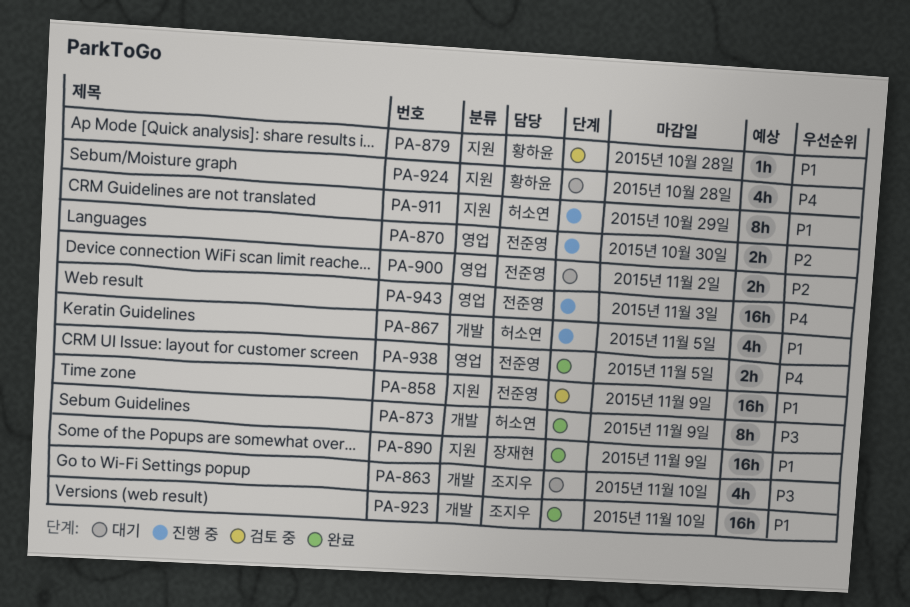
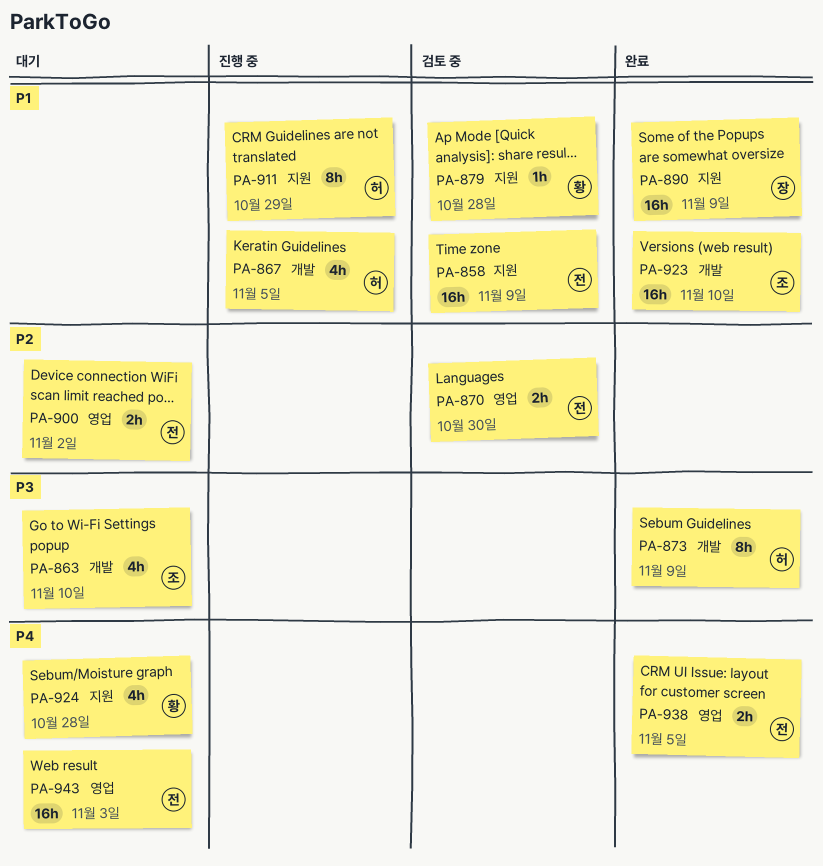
PA-870, status: 진행 중 -> 검토 중
PA-943, status: 진행 중 -> 대기

